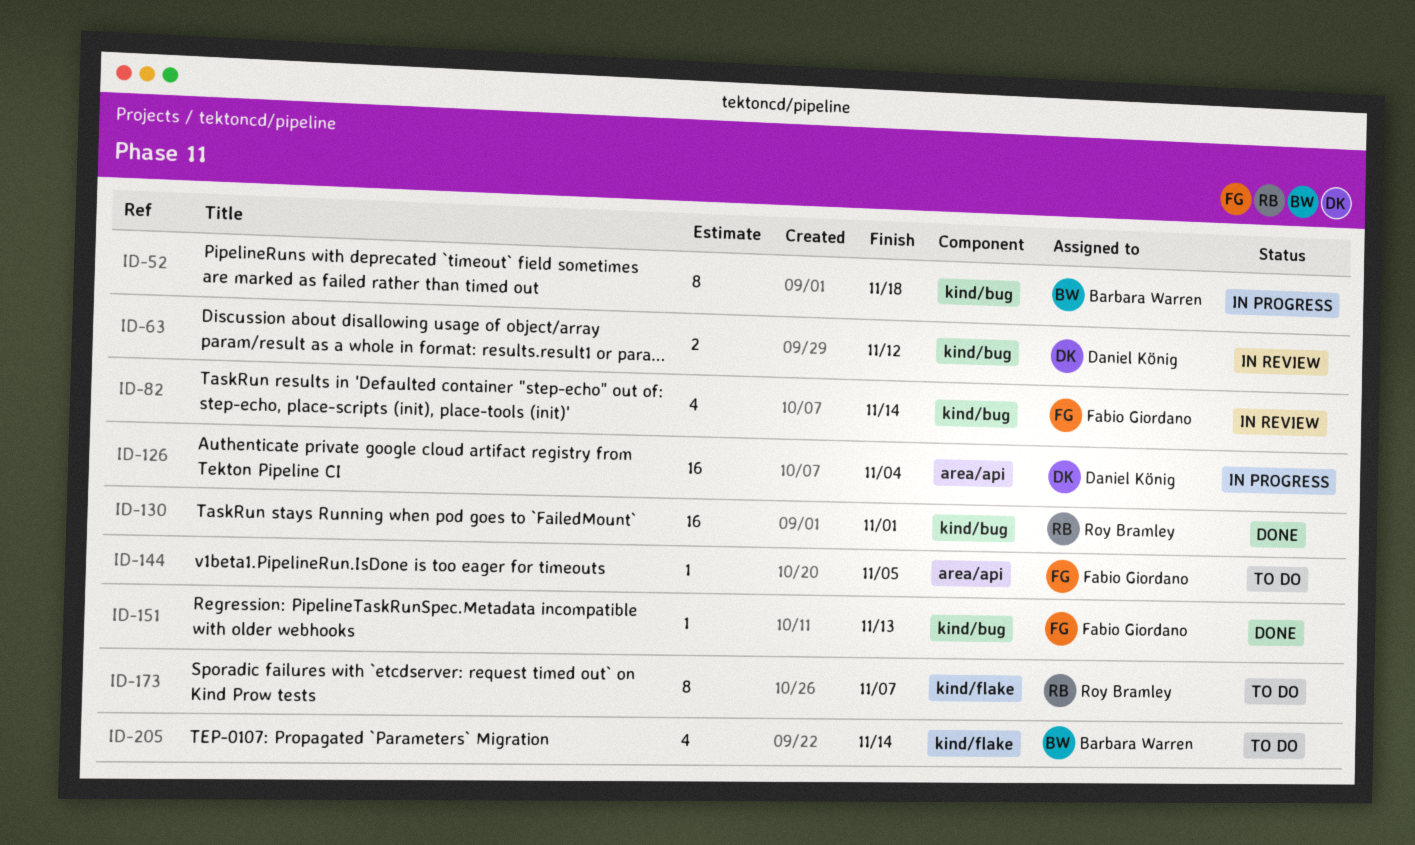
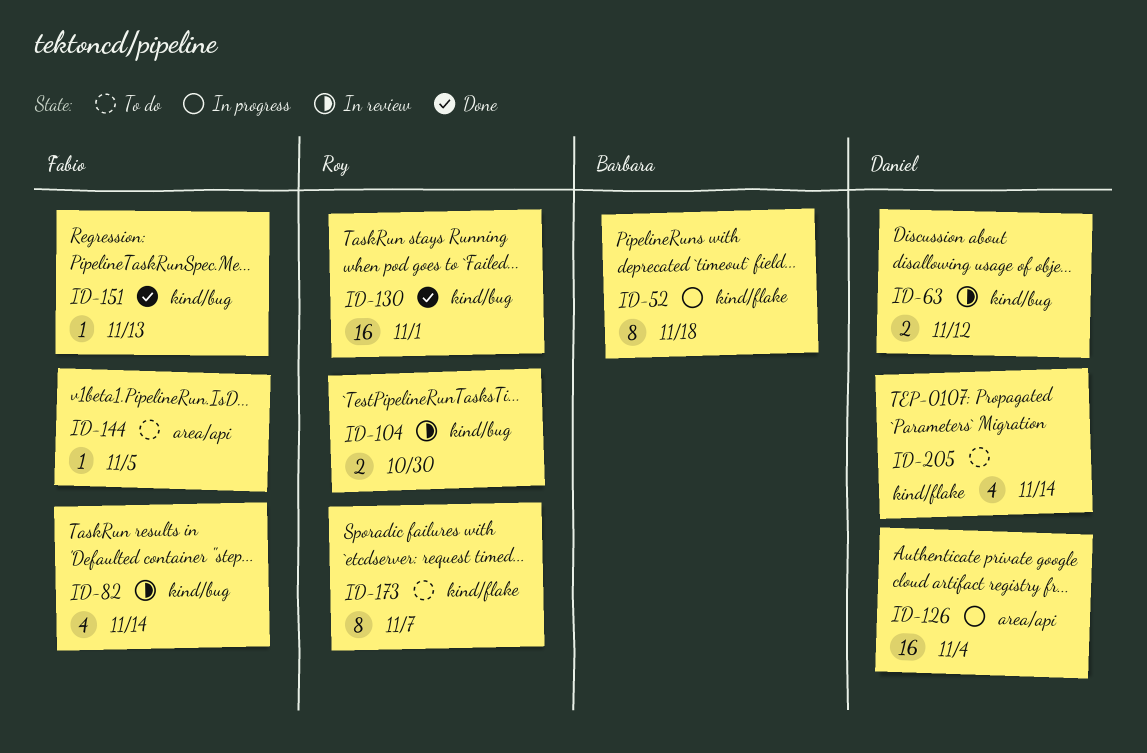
ID-52, label: kind/bug -> kind/flake
ID-104: none -> present
ID-205, owner: Barbara Warren -> Daniel König

